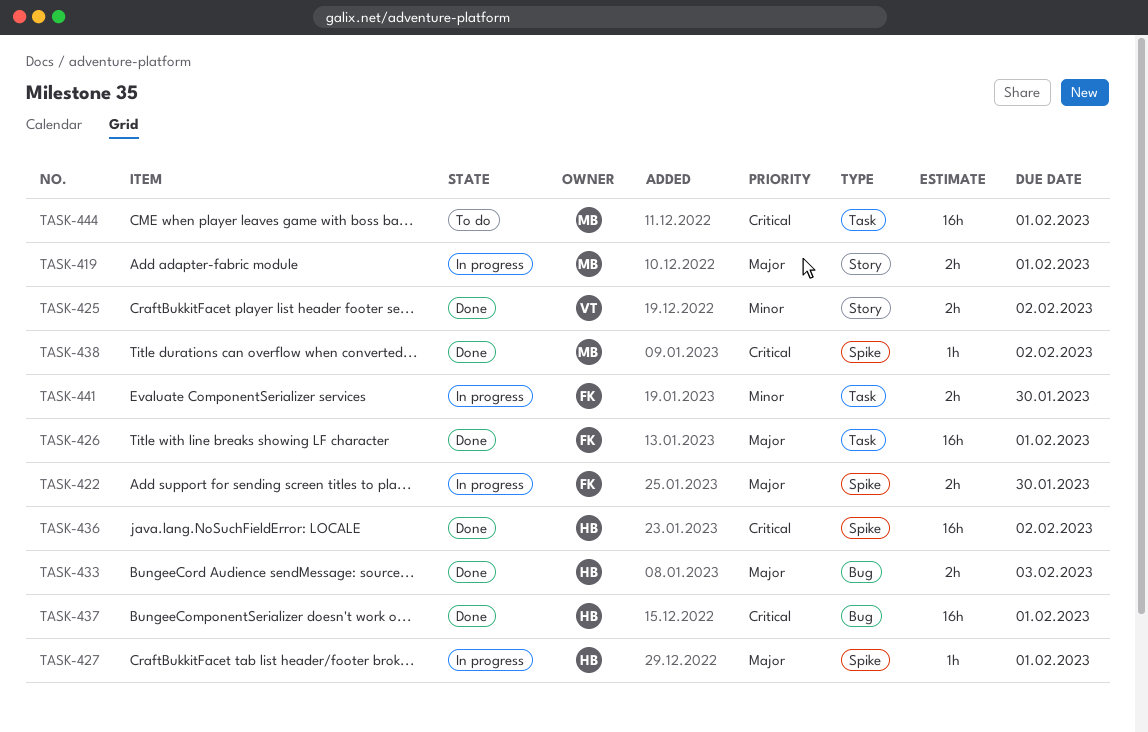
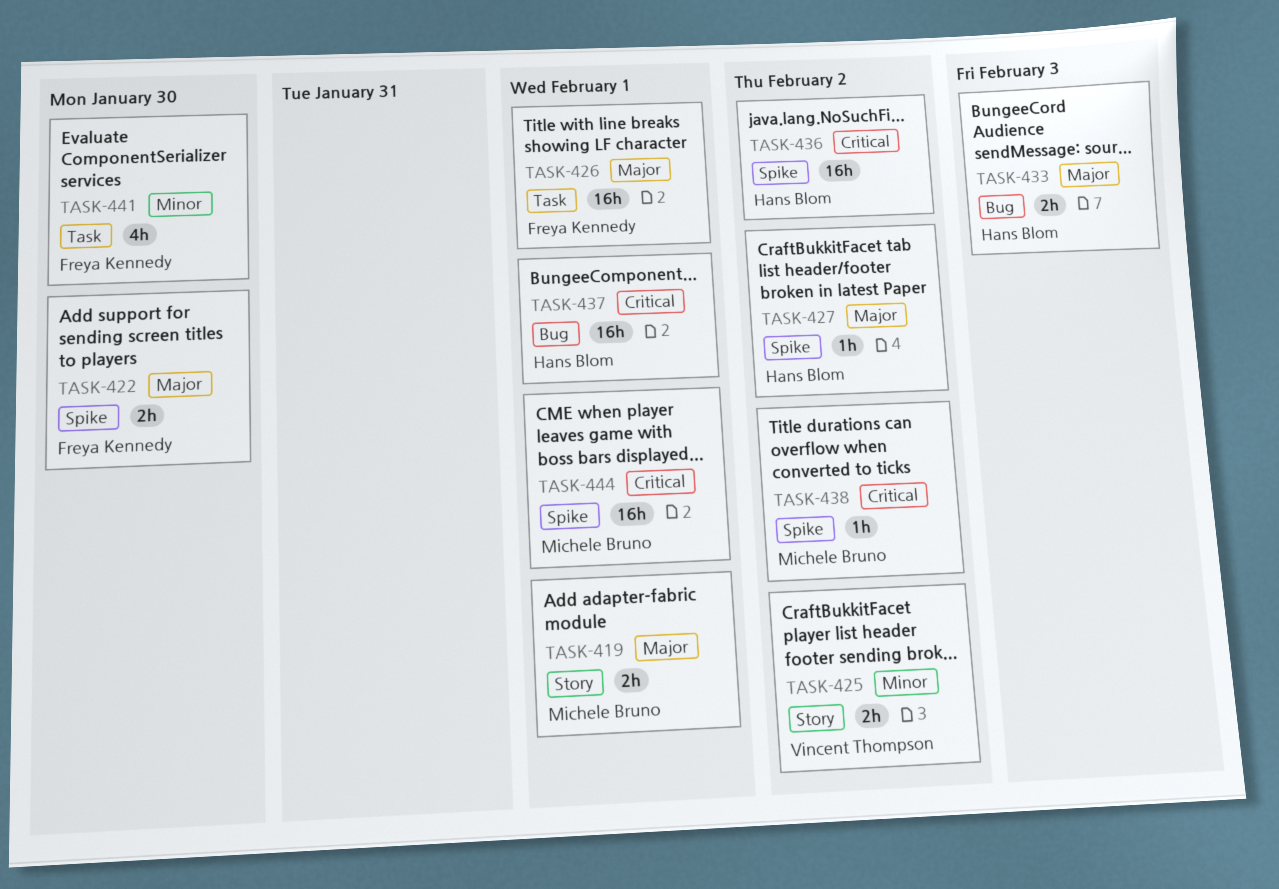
TASK-427, due: Feb 1 -> Feb 2
TASK-441, estimate: 2h -> 4h
TASK-444, label: Task -> Spike

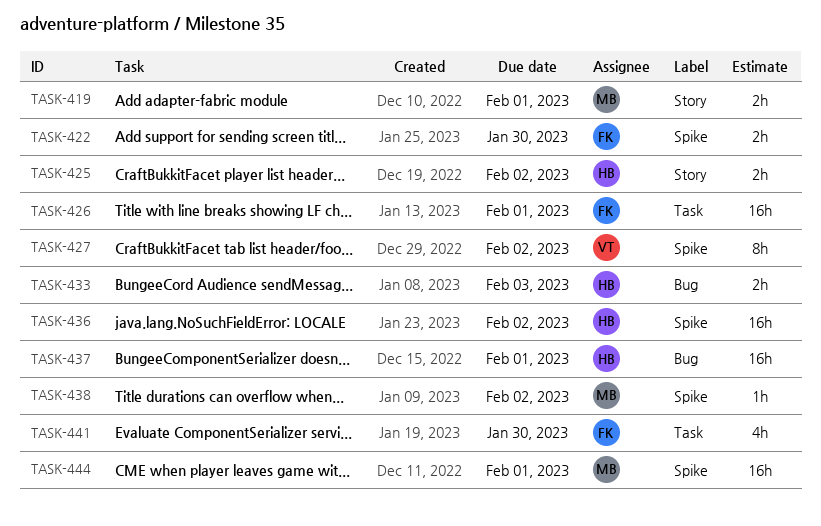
TASK-425, owner: Vincent Thompson -> Hans Blom
TASK-427, owner: Hans Blom -> Vincent Thompson
TASK-427, estimate: 1h -> 8h

